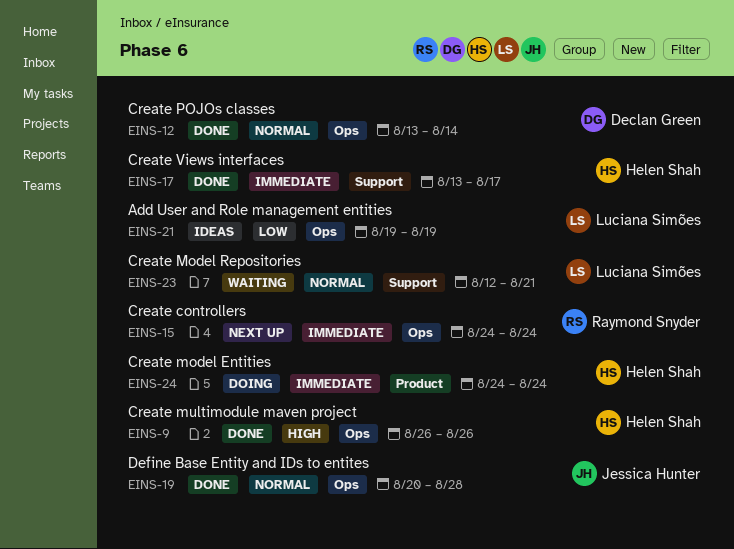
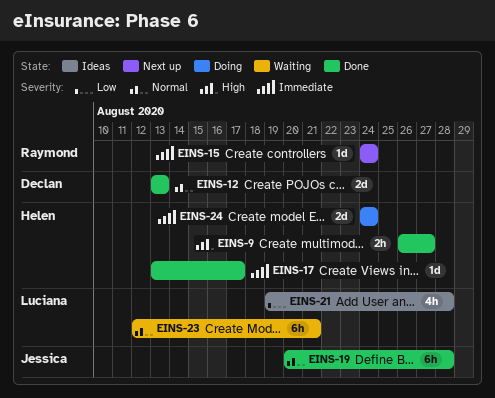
EINS-9, due: Aug 26 -> Aug 27
EINS-12, due: Aug 14 -> Aug 13
EINS-21, due: Aug 19 -> Aug 28

